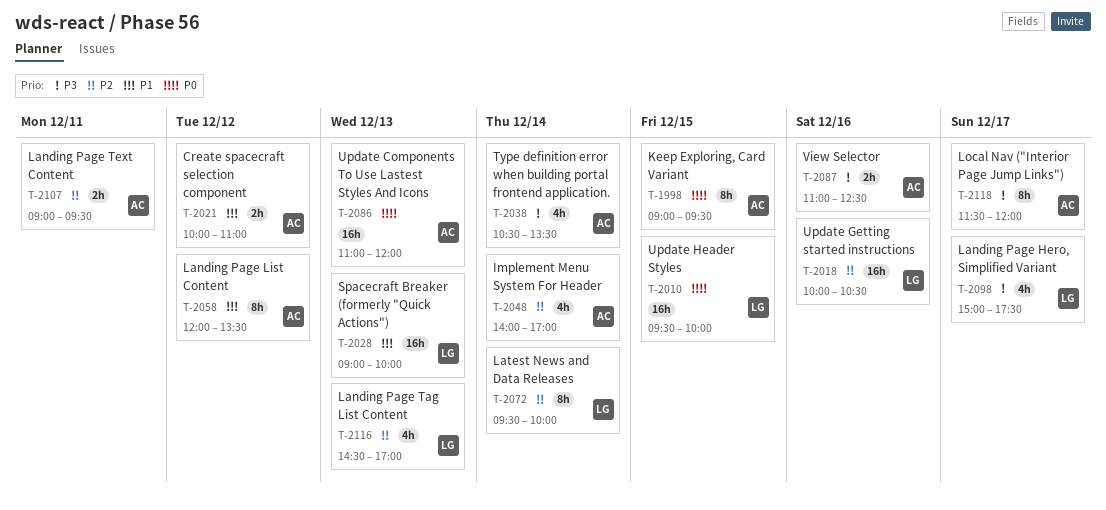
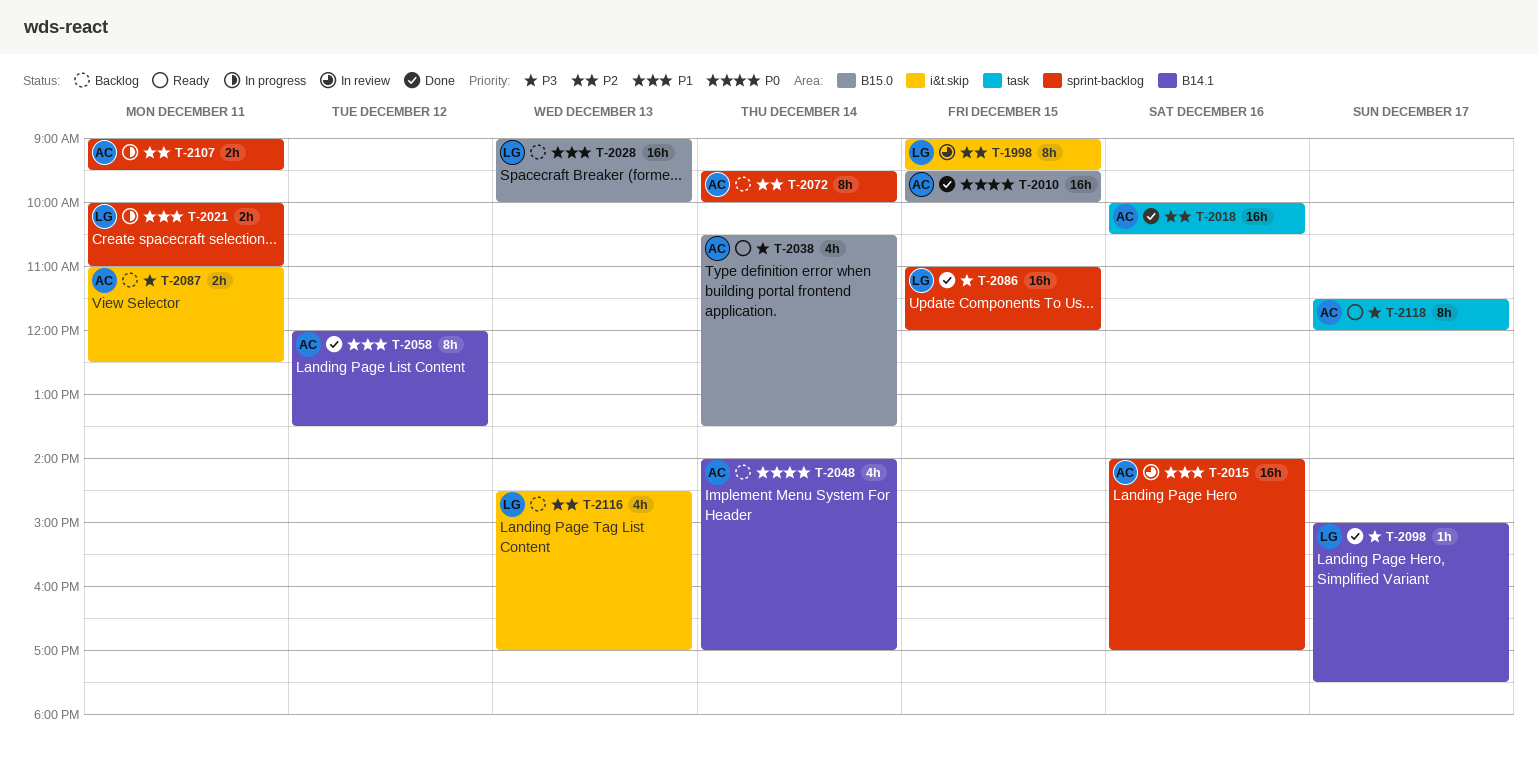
T-1998, owner: AC -> LG
T-1998, priority: P0 -> P2
T-2010, owner: LG -> AC
T-2015: none -> present
T-2018, owner: LG -> AC
T-2021, owner: AC -> LG
T-2021, day: Dec 12 -> Dec 11
T-2048, priority: P2 -> P0
T-2072, owner: LG -> AC
T-2086, owner: AC -> LG
T-2086, priority: P0 -> P3
T-2086, day: Dec 13 -> Dec 15
T-2087, day: Dec 16 -> Dec 11
T-2098, estimate: 4h -> 1h

